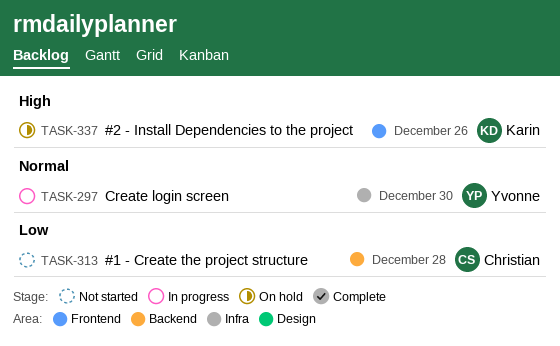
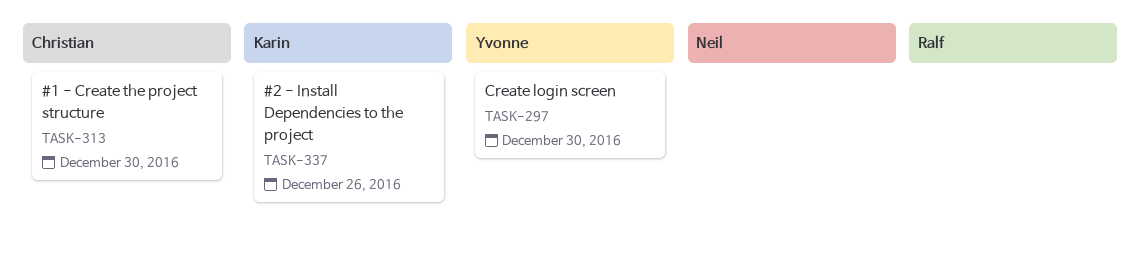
TASK-313, due: Dec 28 -> Dec 30

